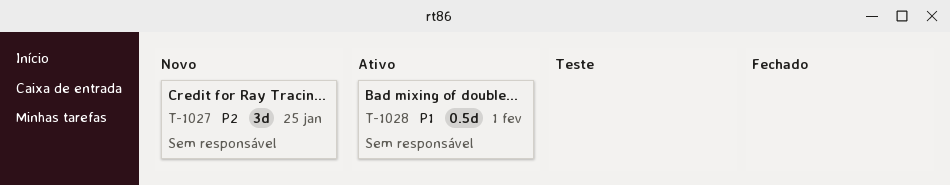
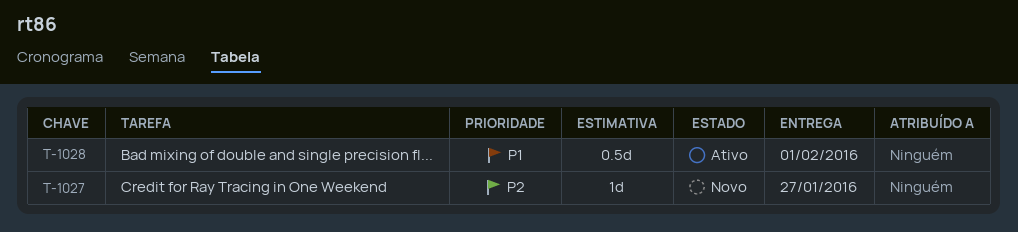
T-1027, estimate: 3d -> 1d
T-1027, due: Jan 25 -> Jan 27

